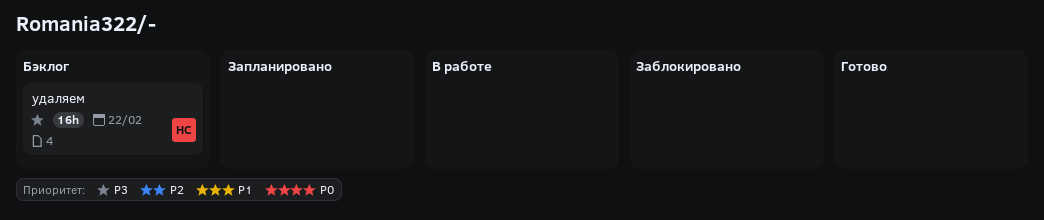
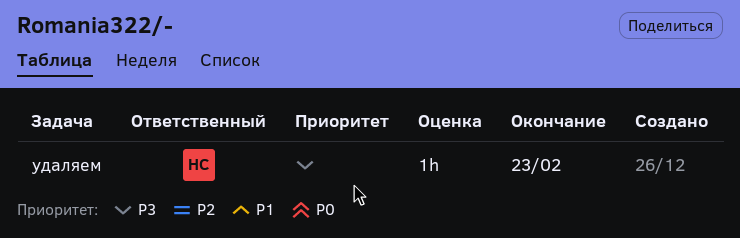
удаляем, estimate: 16h -> 1h
удаляем, due: Feb 22 -> Feb 23

